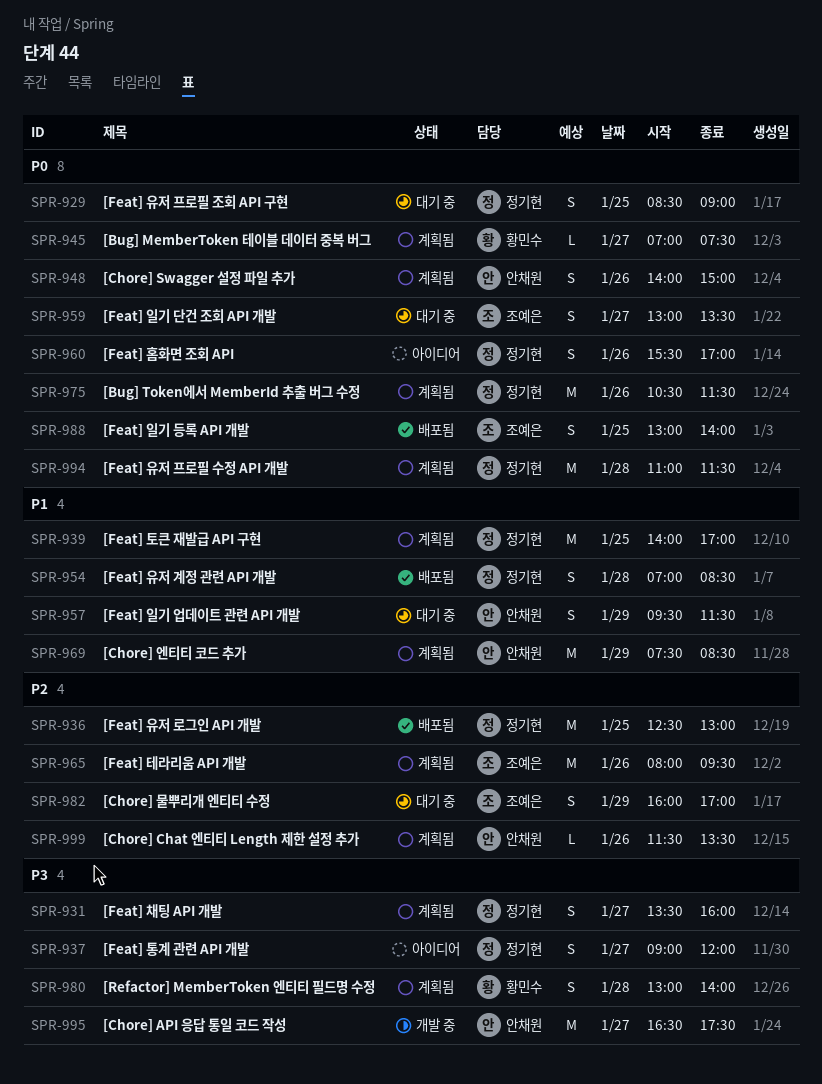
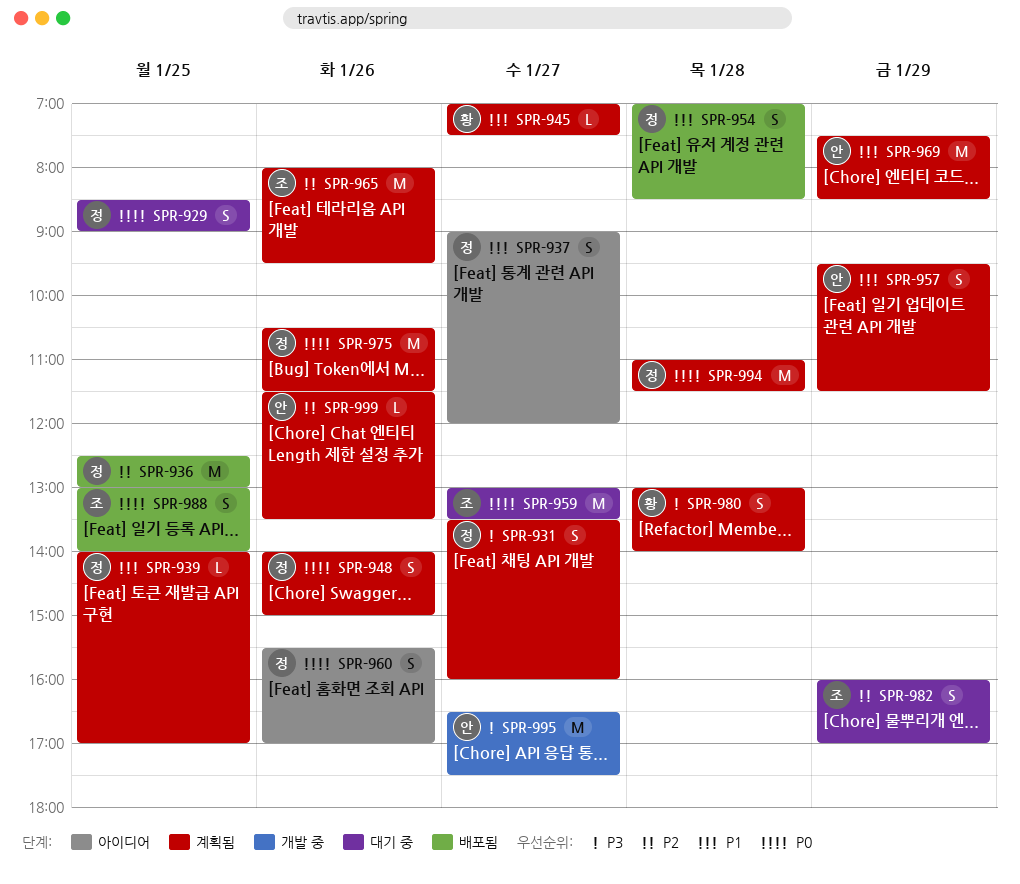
SPR-937, priority: P3 -> P1
SPR-939, estimate: M -> L
SPR-945, priority: P0 -> P1
SPR-948, owner: 안채원 -> 정기현
SPR-957, status: 대기 중 -> 계획됨
SPR-959, estimate: S -> M

